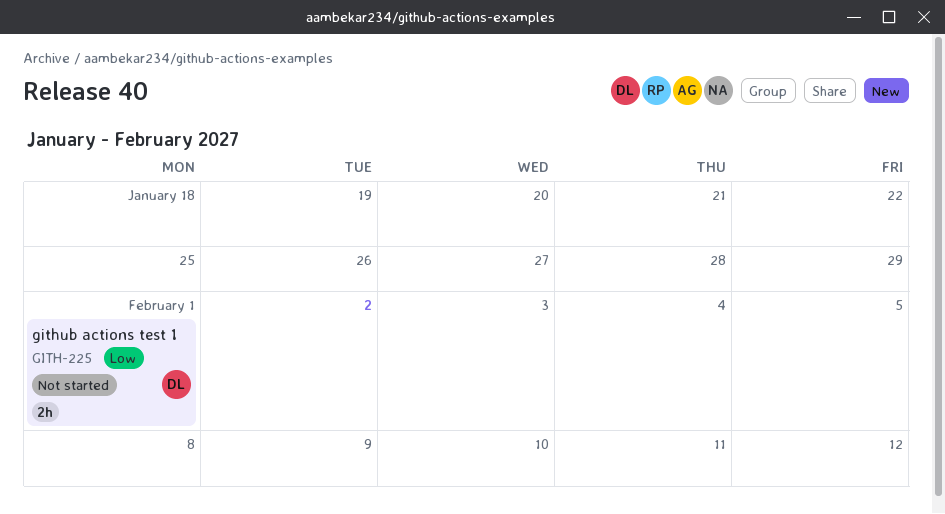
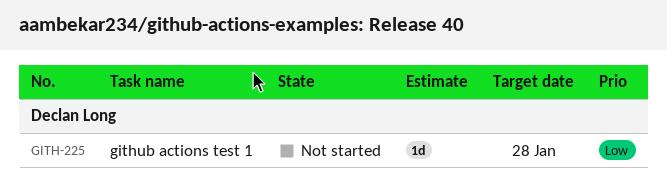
GITH-225, estimate: 2h -> 1d
GITH-225, due: Feb 1 -> Jan 28

